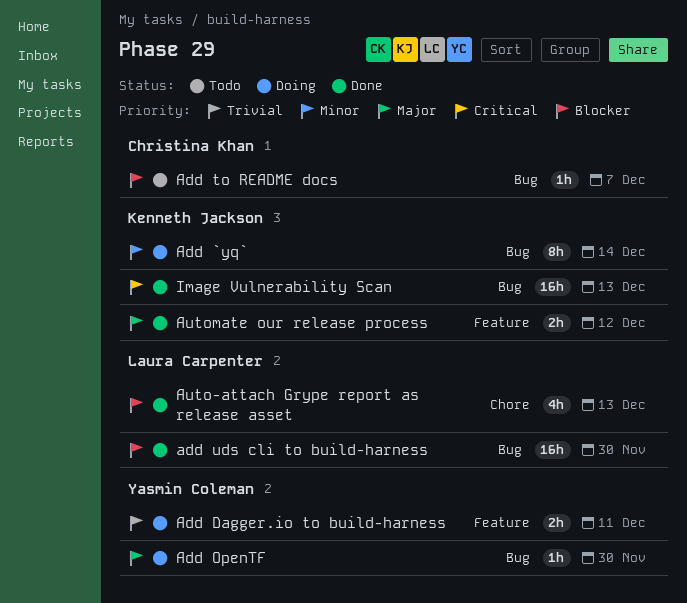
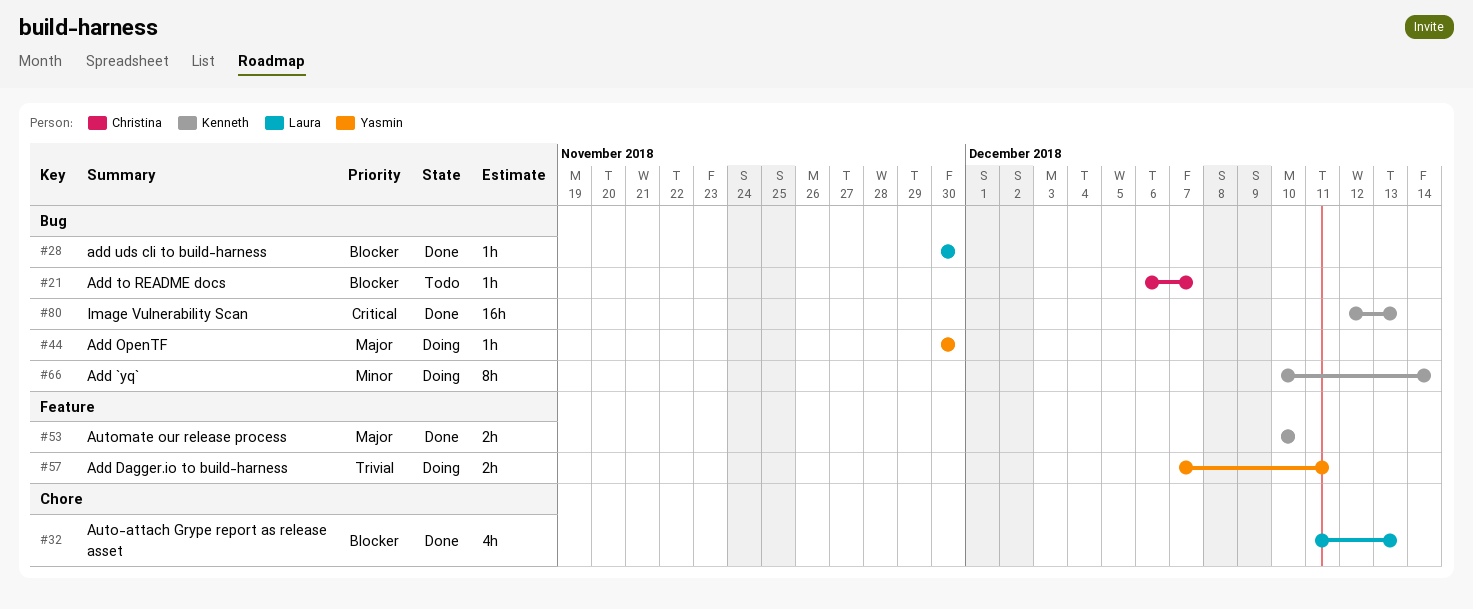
add uds cli to build-harness, estimate: 16h -> 1h
Automate our release process, due: Dec 12 -> Dec 10

